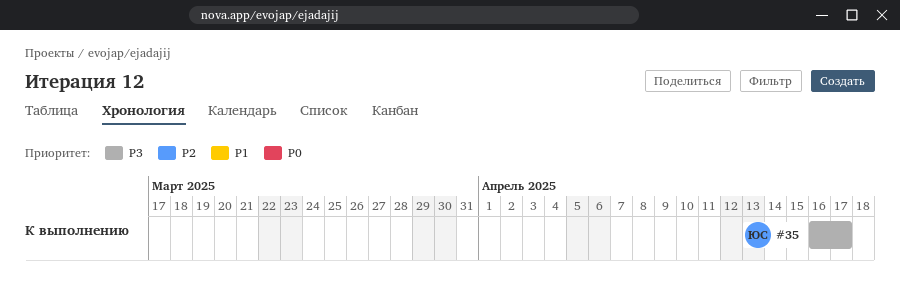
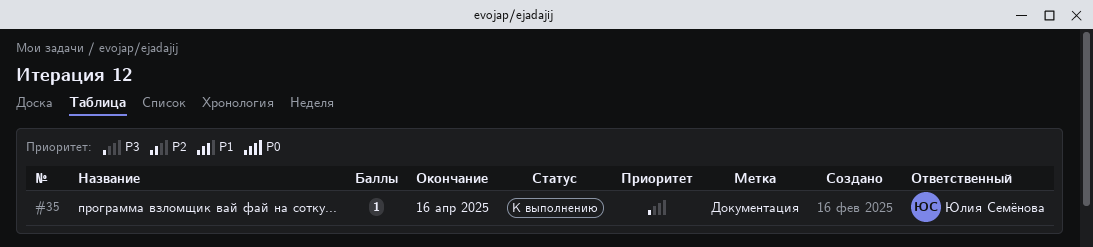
#35, due: Apr 17 -> Apr 16

